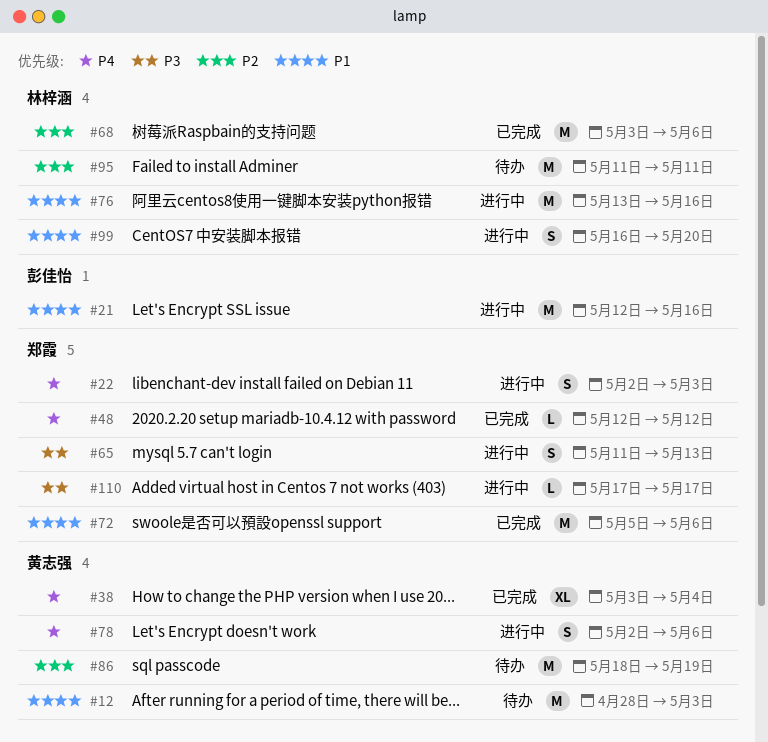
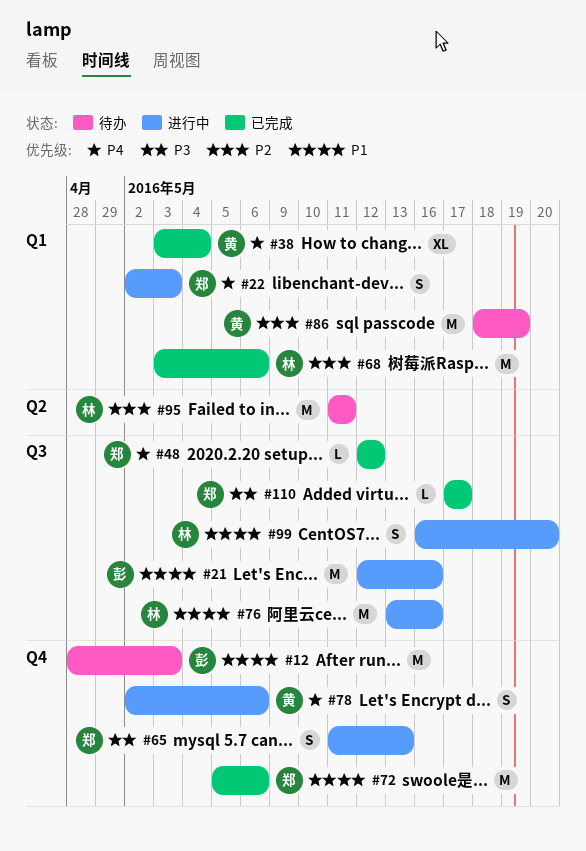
#12, owner: 黄志强 -> 彭佳怡
#110, status: 进行中 -> 已完成

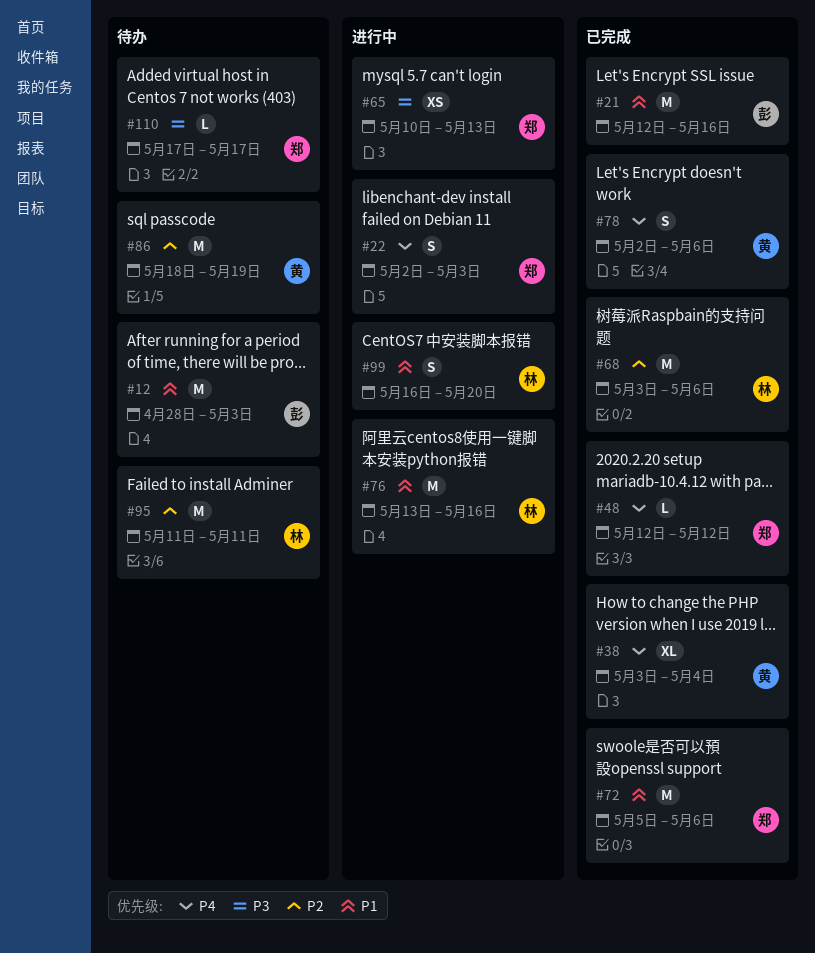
#21, status: 进行中 -> 已完成
#65, estimate: S -> XS
#65, start: May 11 -> May 10
#78, status: 进行中 -> 已完成
#110, status: 已完成 -> 待办

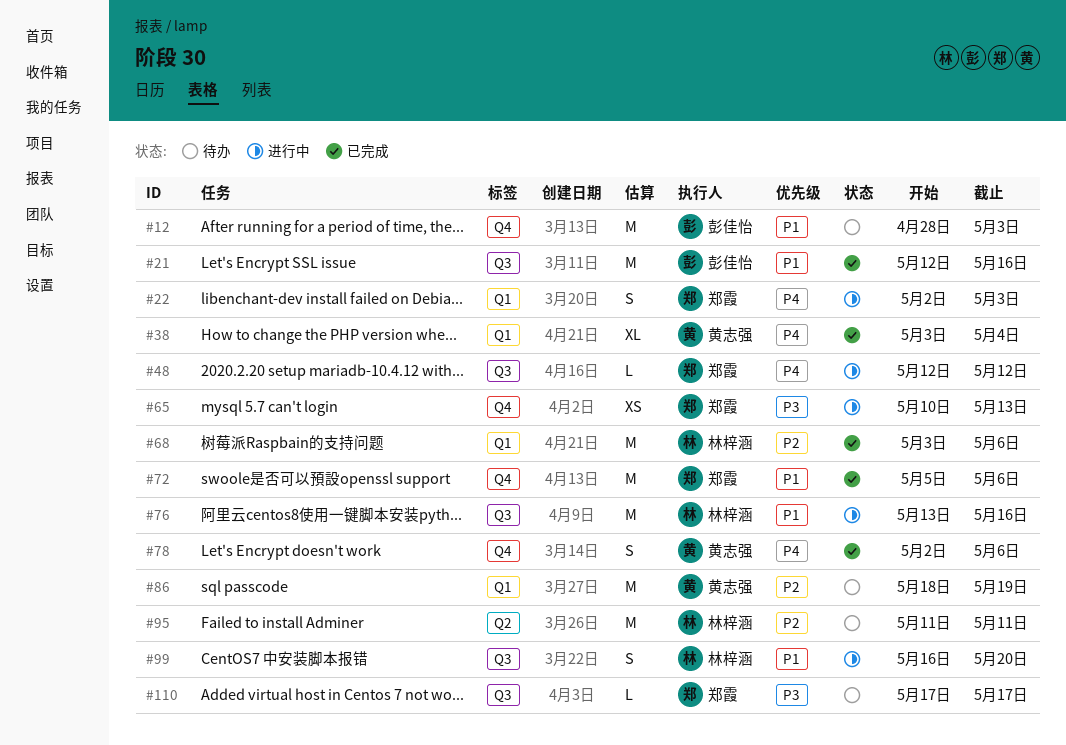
#48, status: 已完成 -> 进行中

